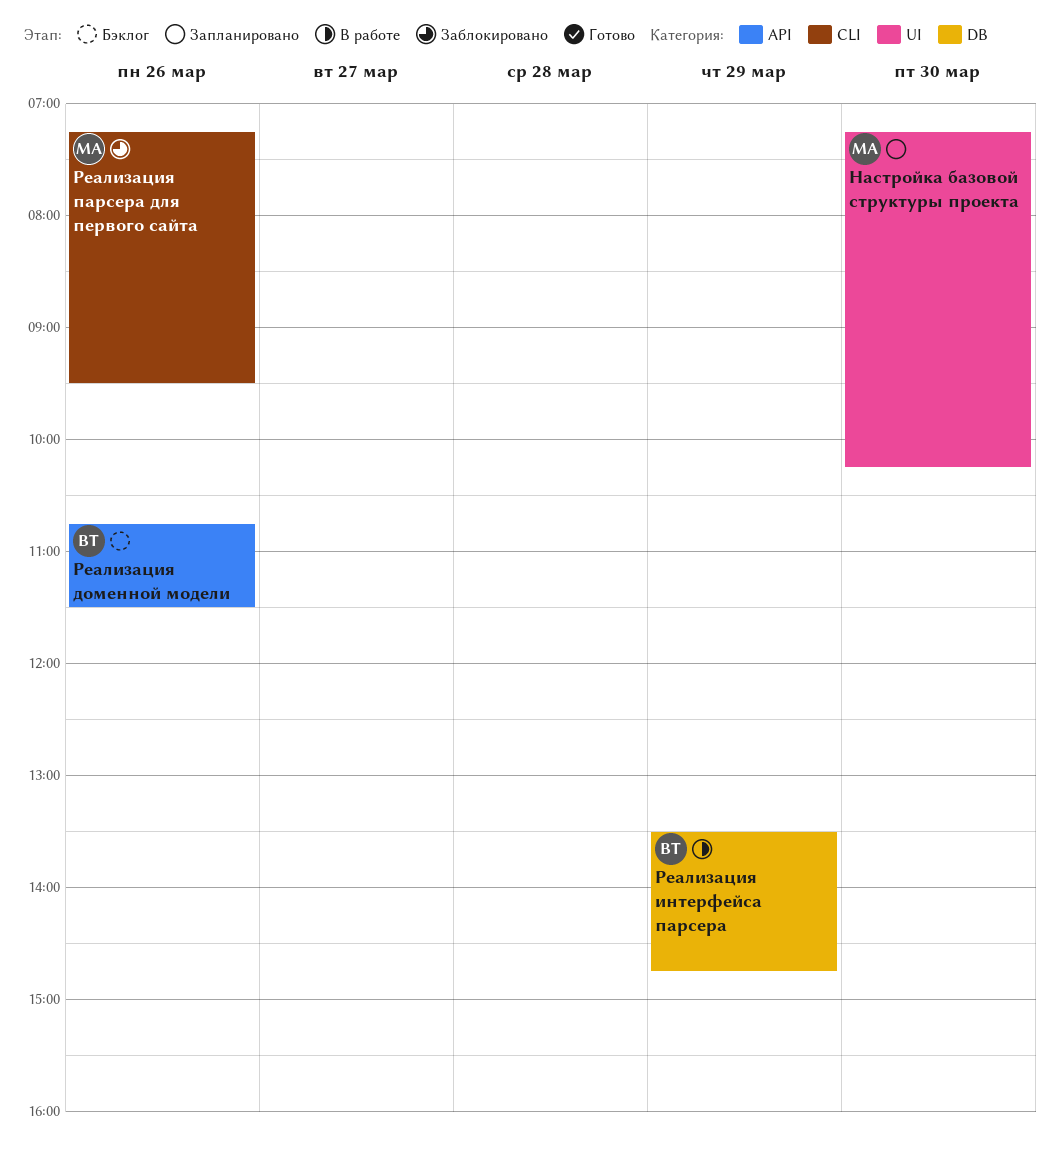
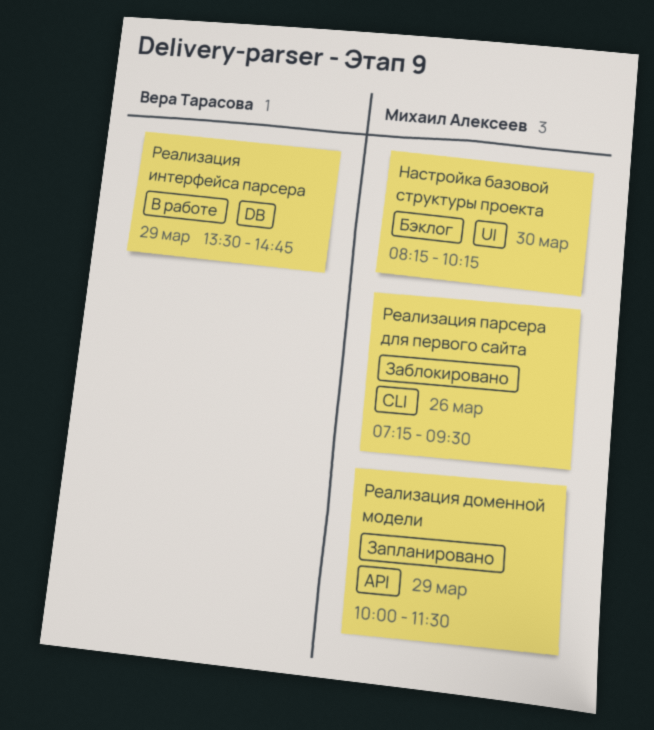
Настройка базовой структуры проекта, status: Запланировано -> Бэклог
Настройка базовой структуры проекта, begins: 07:15 -> 08:15
Реализация доменной модели, status: Бэклог -> Запланировано
Реализация доменной модели, owner: Вера Тарасова -> Михаил Алексеев
Реализация доменной модели, day: Mar 26 -> Mar 29
Реализация доменной модели, begins: 10:45 -> 10:00

